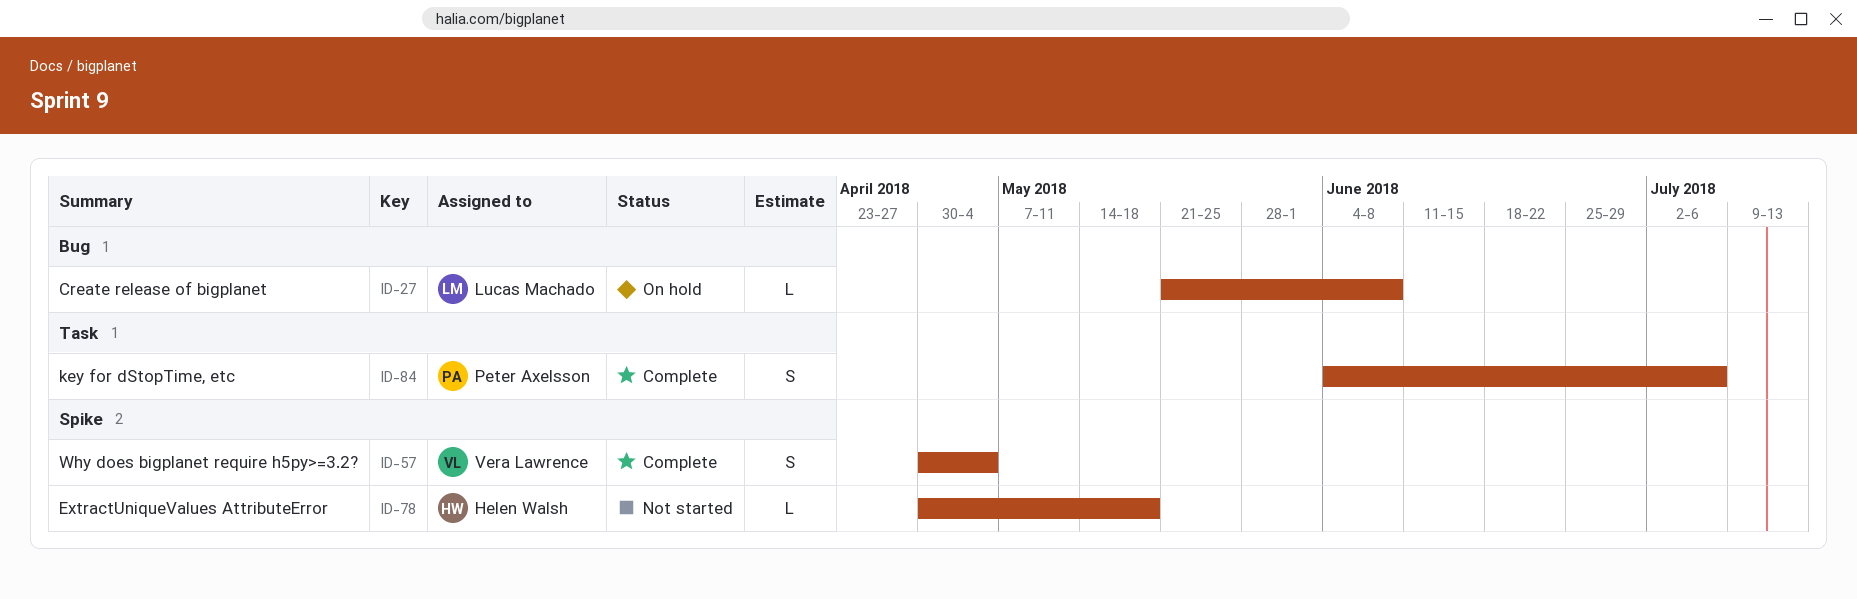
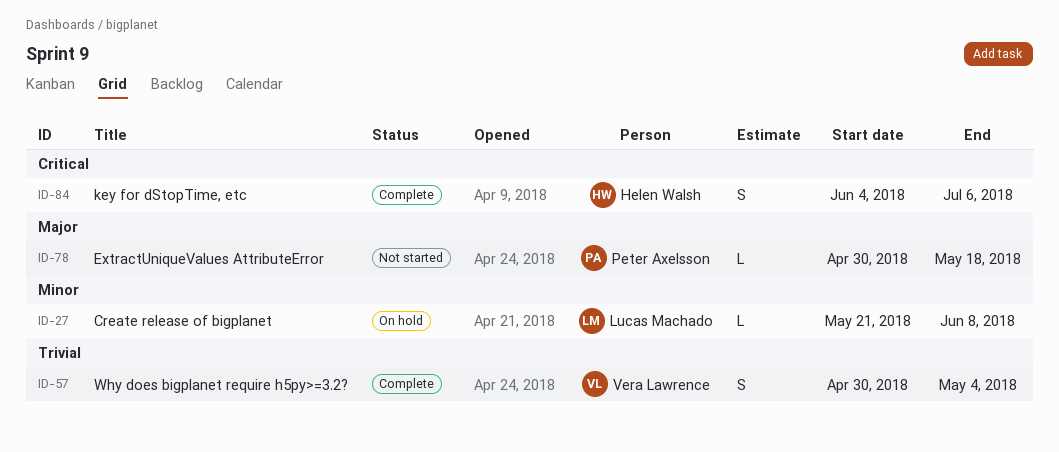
ID-78, owner: Helen Walsh -> Peter Axelsson
ID-84, owner: Peter Axelsson -> Helen Walsh

